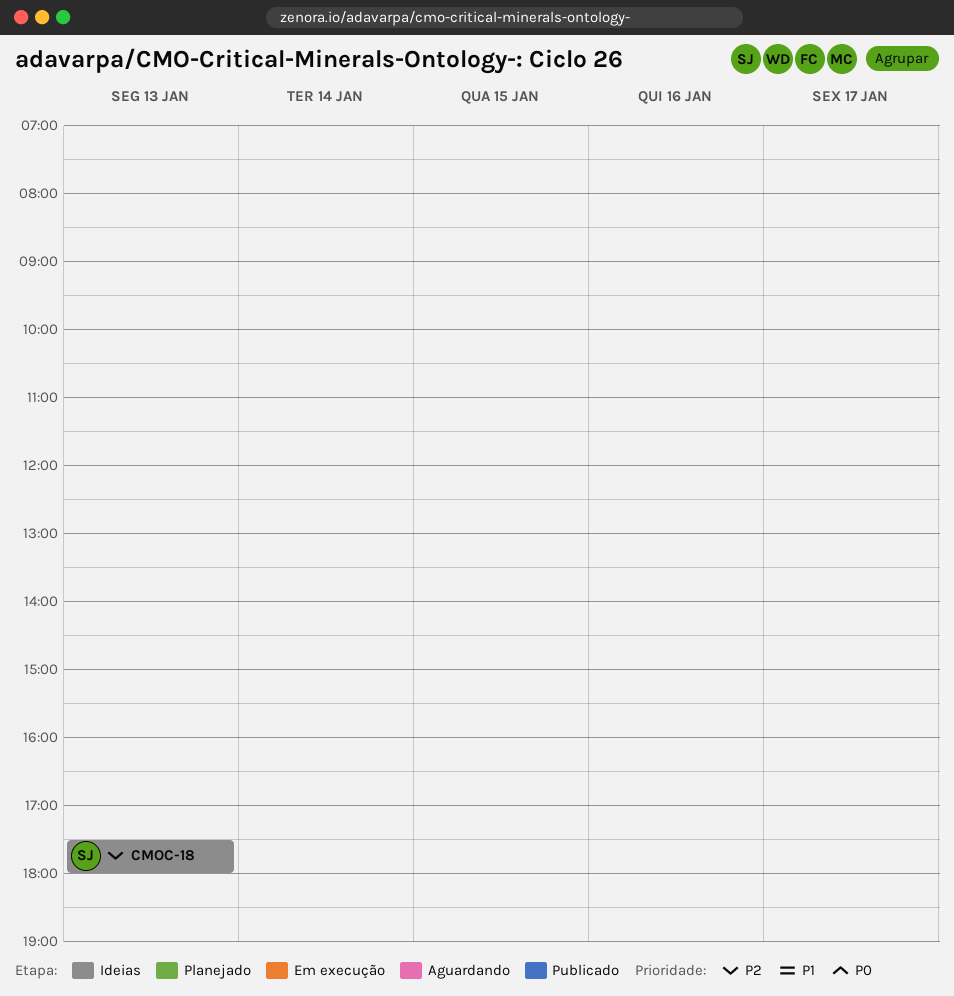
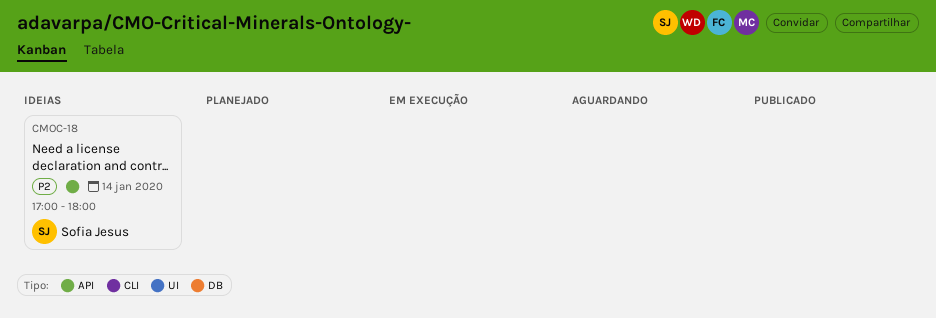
CMOC-18, day: Jan 13 -> Jan 14
CMOC-18, begins: 17:30 -> 17:00

